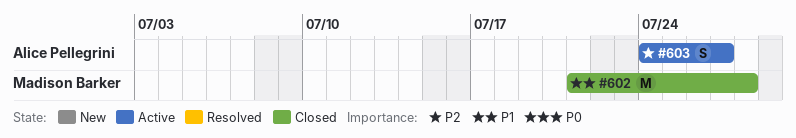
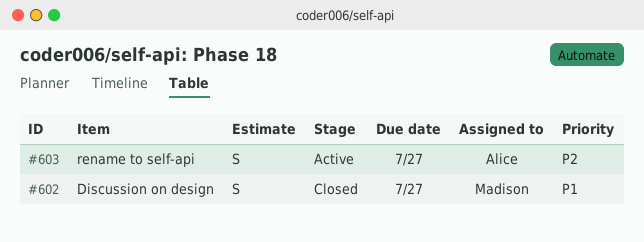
#602, estimate: M -> S
#602, due: Jul 28 -> Jul 27

